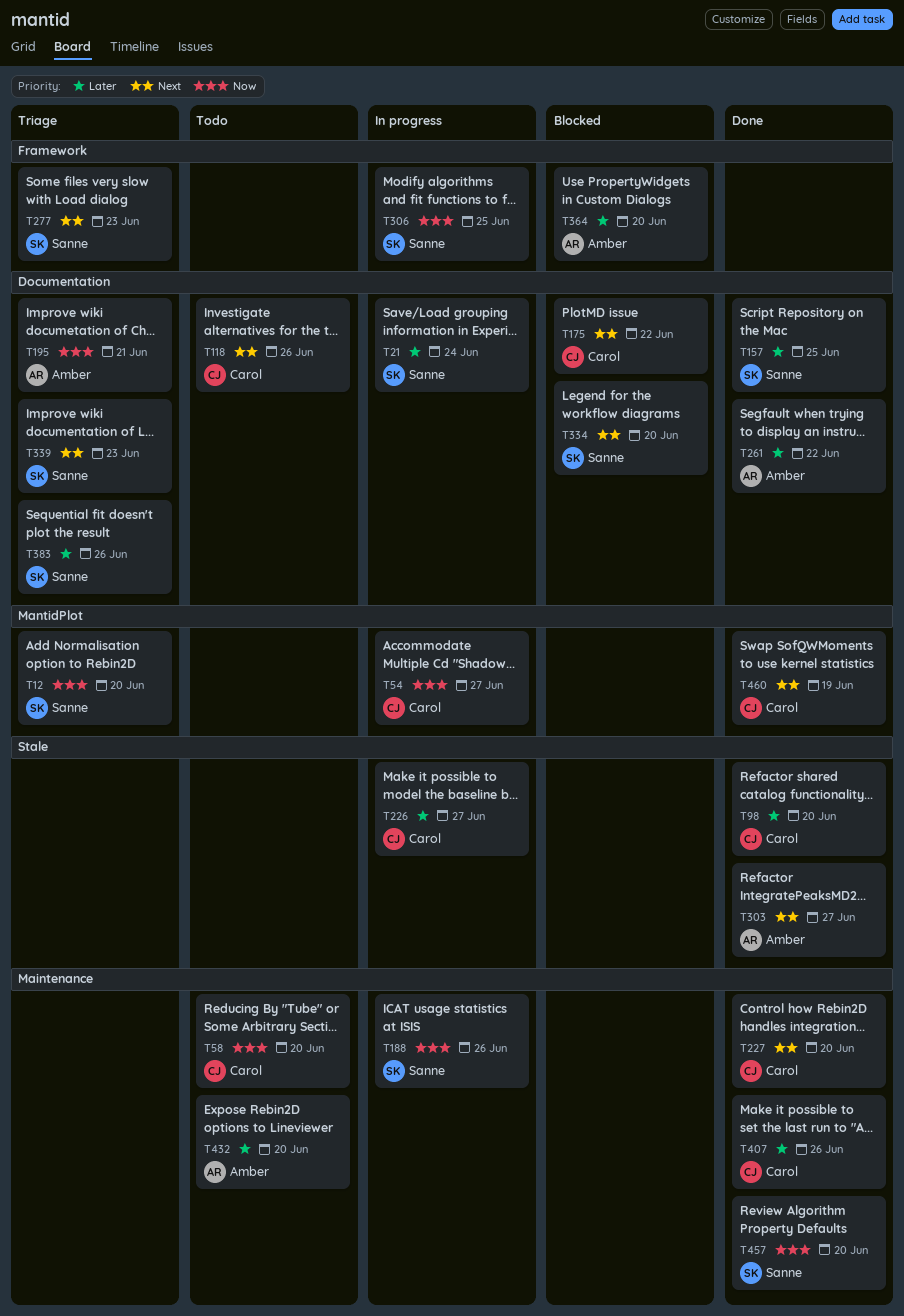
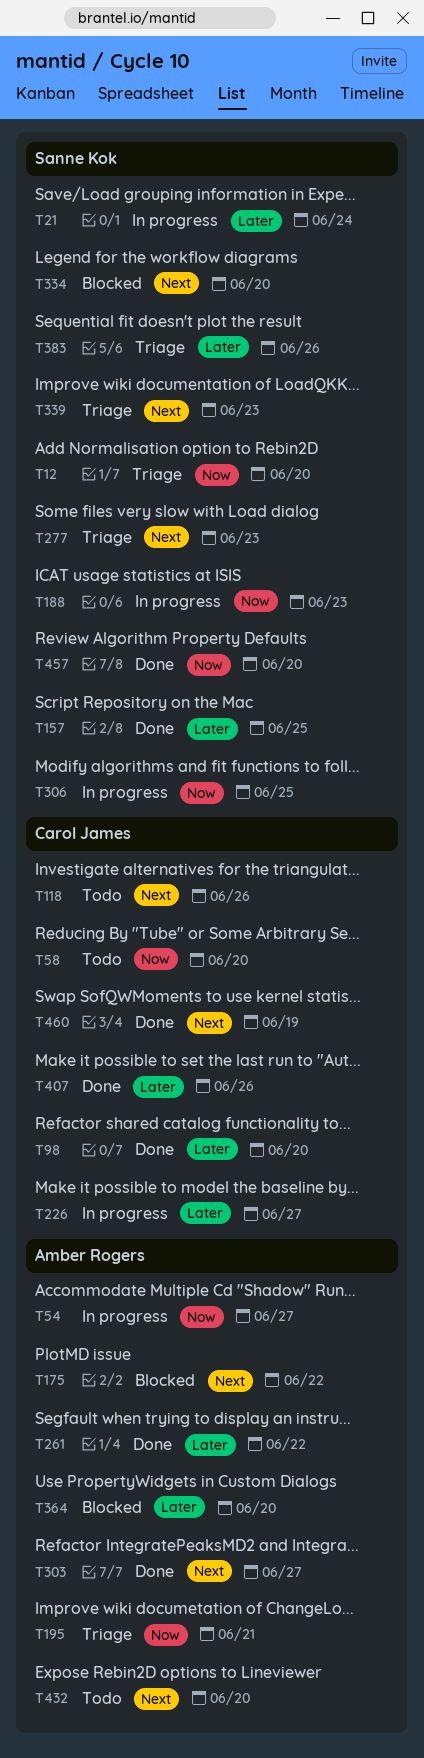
T54, owner: Carol James -> Amber Rogers
T175, owner: Carol James -> Amber Rogers
T188, due: Jun 26 -> Jun 23
T227: present -> none
T432, priority: Later -> Next

